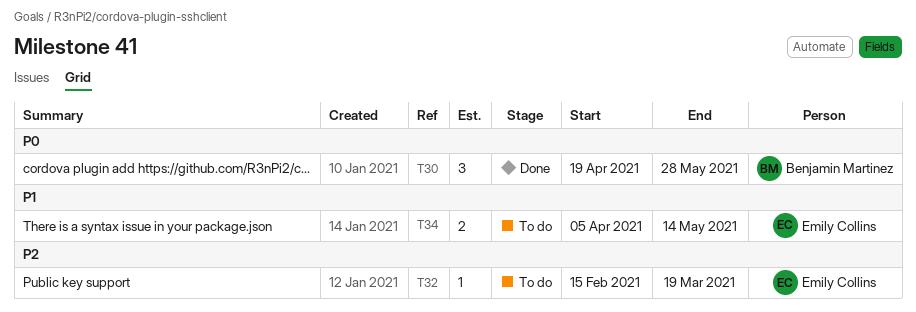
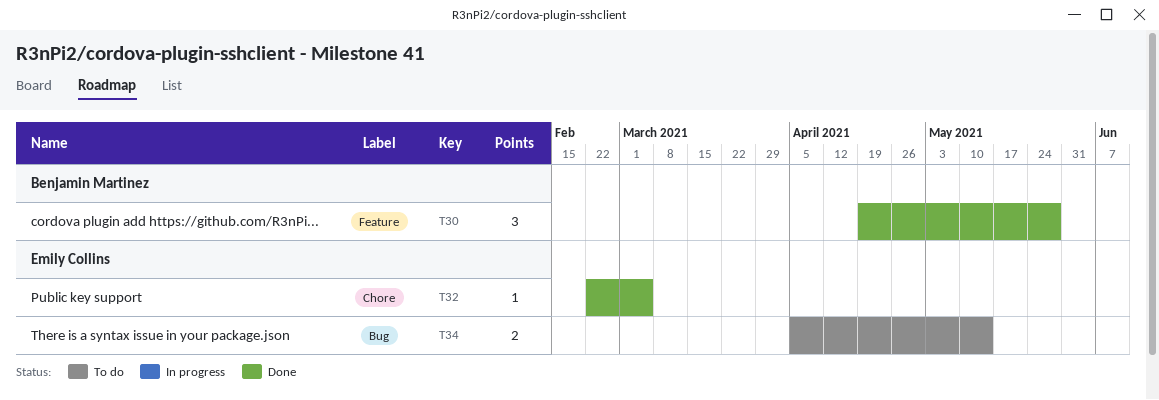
T32, status: To do -> Done
T32, start: Feb 15 -> Feb 22
T32, due: Mar 19 -> Mar 5

